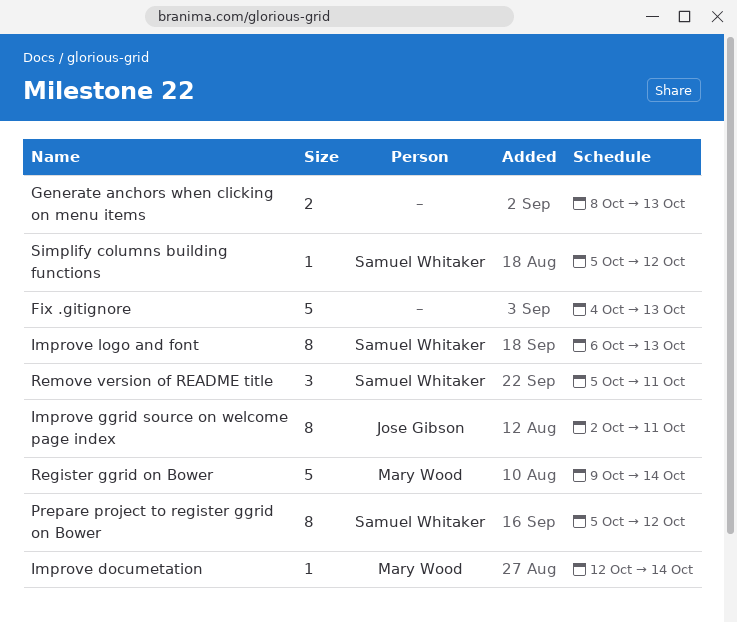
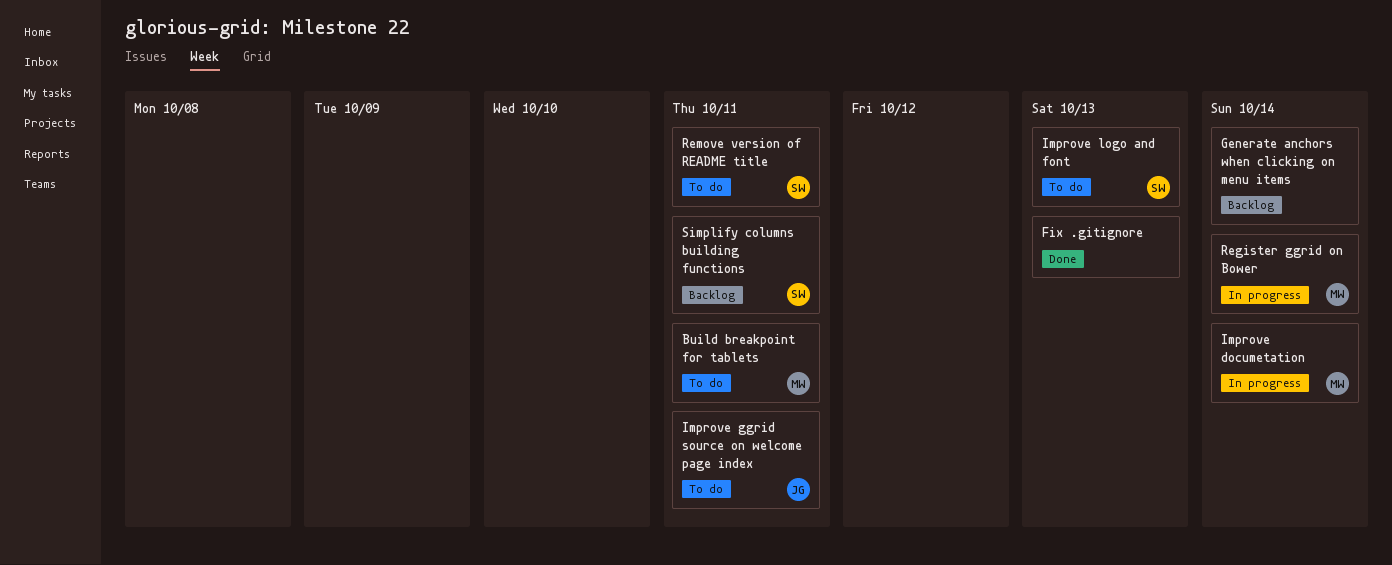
Build breakpoint for tablets: none -> present
Generate anchors when clicking on menu items, due: Oct 13 -> Oct 14
Prepare project to register ggrid on Bower: present -> none
Simplify columns building functions, due: Oct 12 -> Oct 11

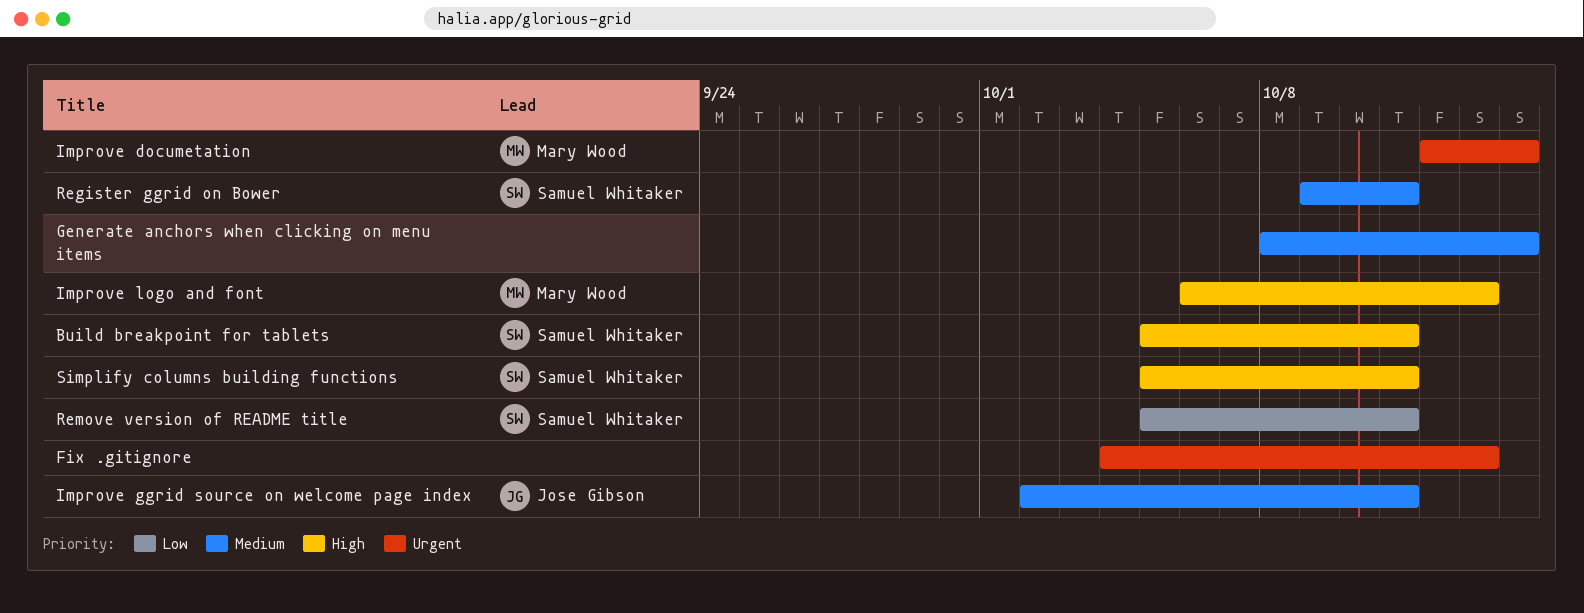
Build breakpoint for tablets, owner: Mary Wood -> Samuel Whitaker
Improve logo and font, owner: Samuel Whitaker -> Mary Wood
Register ggrid on Bower, owner: Mary Wood -> Samuel Whitaker
Register ggrid on Bower, due: Oct 14 -> Oct 11

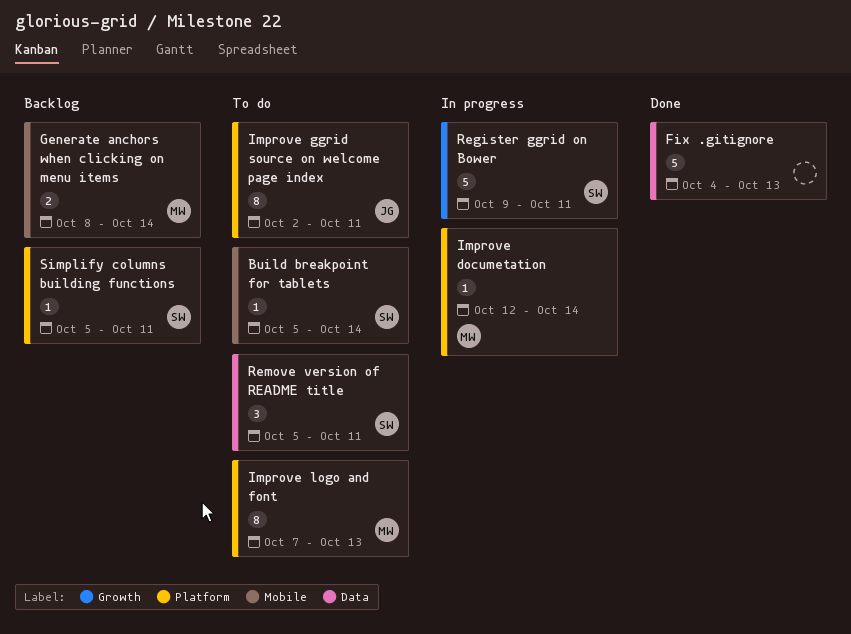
Build breakpoint for tablets, due: Oct 11 -> Oct 14
Generate anchors when clicking on menu items, owner: none -> Mary Wood
Improve logo and font, start: Oct 6 -> Oct 7

